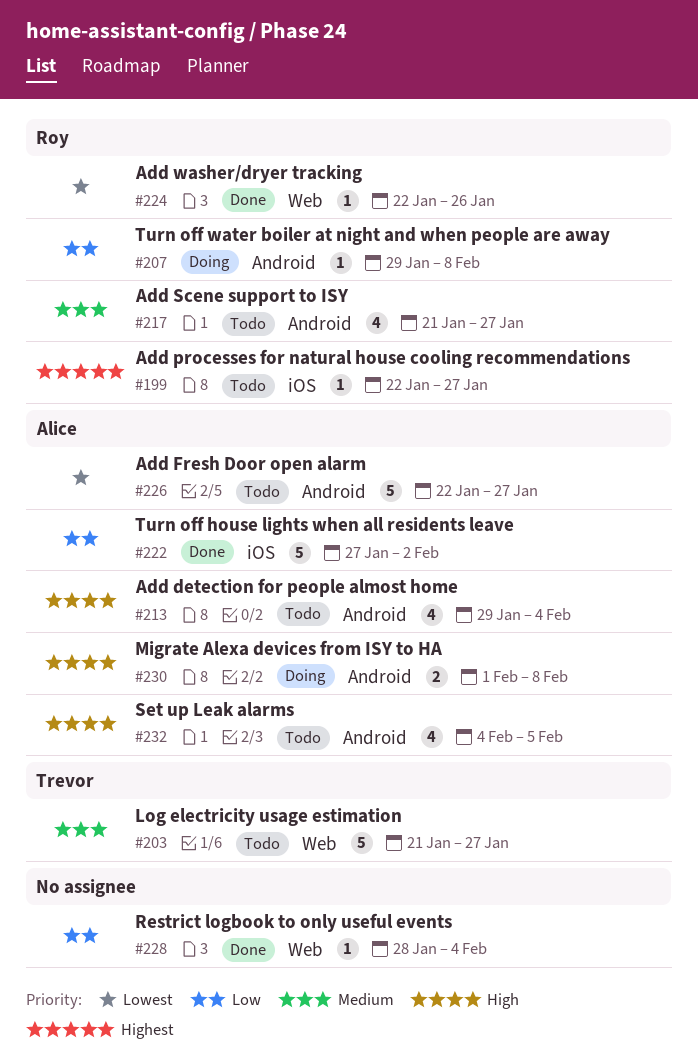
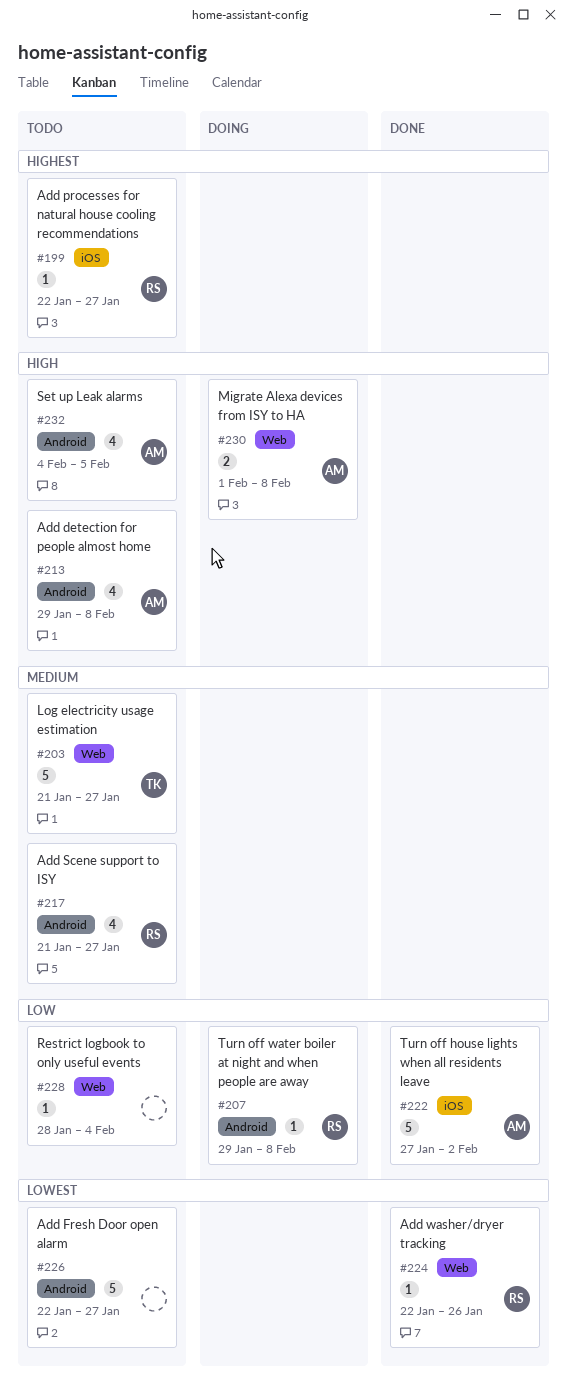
#213, due: Feb 4 -> Feb 8
#226, owner: Alice -> none
#228, status: Done -> Todo
#230, label: Android -> Web

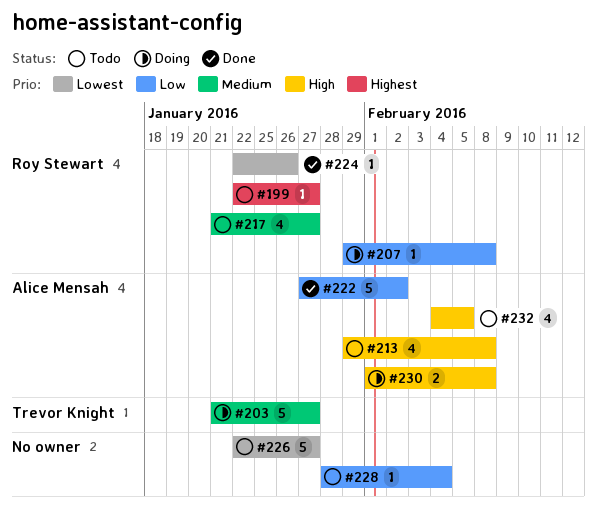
#203, status: Todo -> Doing

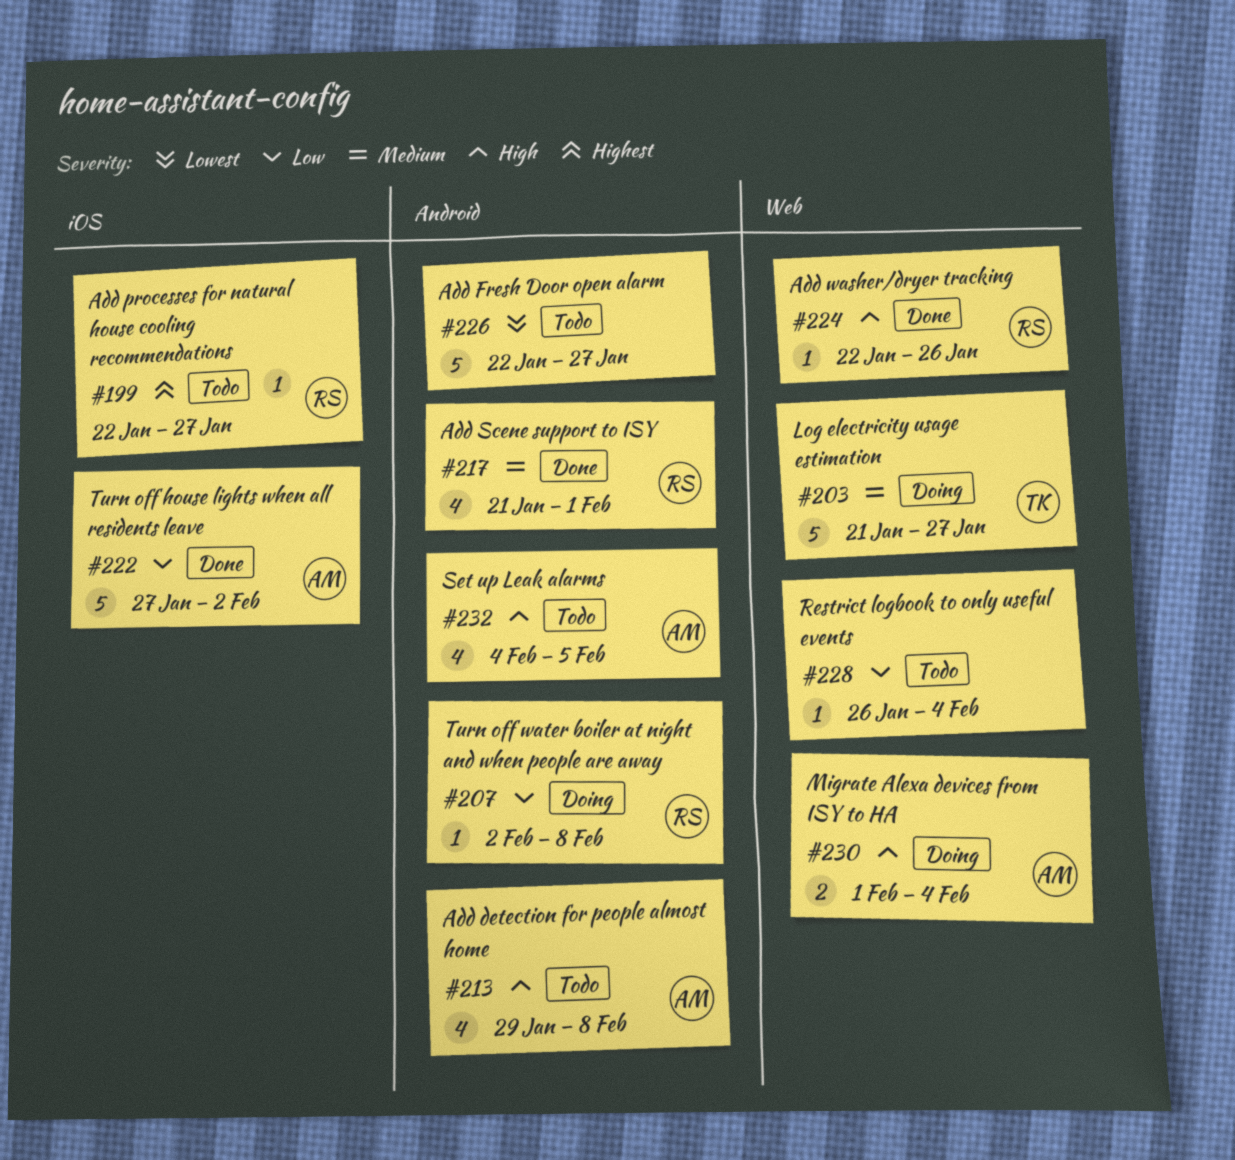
#207, start: Jan 29 -> Feb 2
#217, status: Todo -> Done
#217, due: Jan 27 -> Feb 1
#224, priority: Lowest -> High
#228, start: Jan 28 -> Jan 26
#230, due: Feb 8 -> Feb 4

